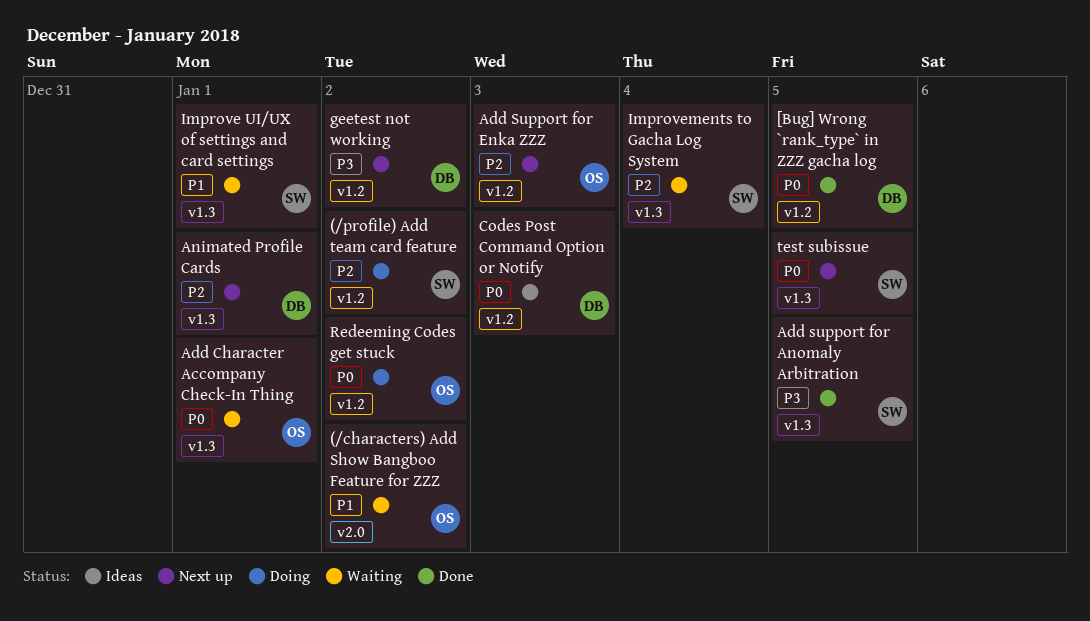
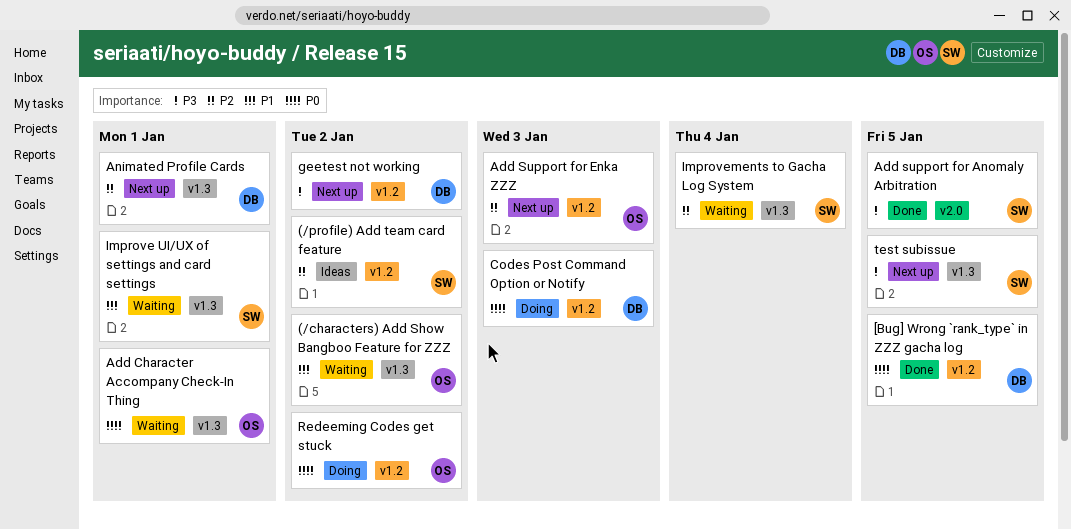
(/characters) Add Show Bangboo Feature for ZZZ, label: v2.0 -> v1.3
(/profile) Add team card feature, status: Doing -> Ideas
Add support for Anomaly Arbitration, label: v1.3 -> v2.0
Codes Post Command Option or Notify, status: Ideas -> Doing
test subissue, priority: P0 -> P3

